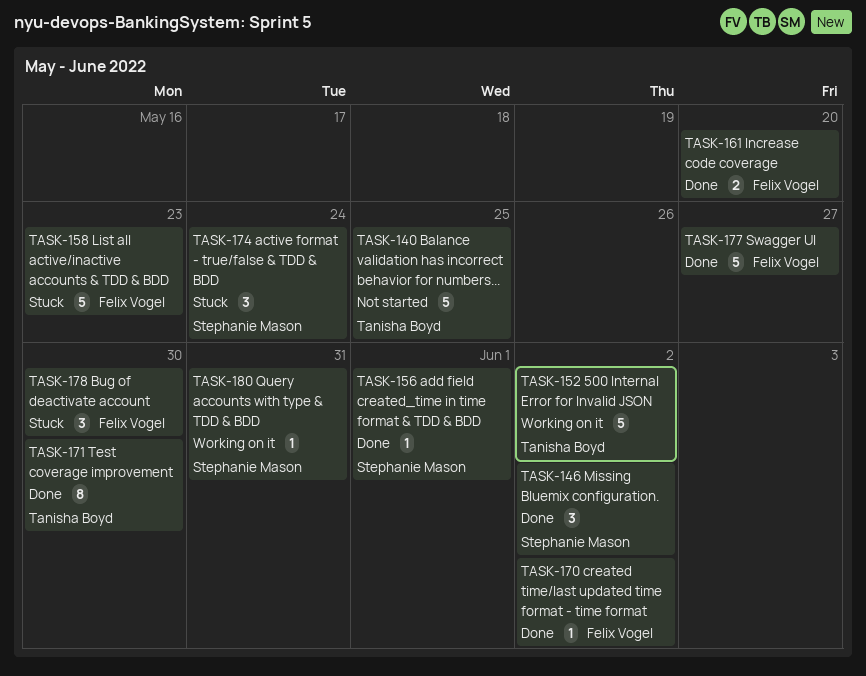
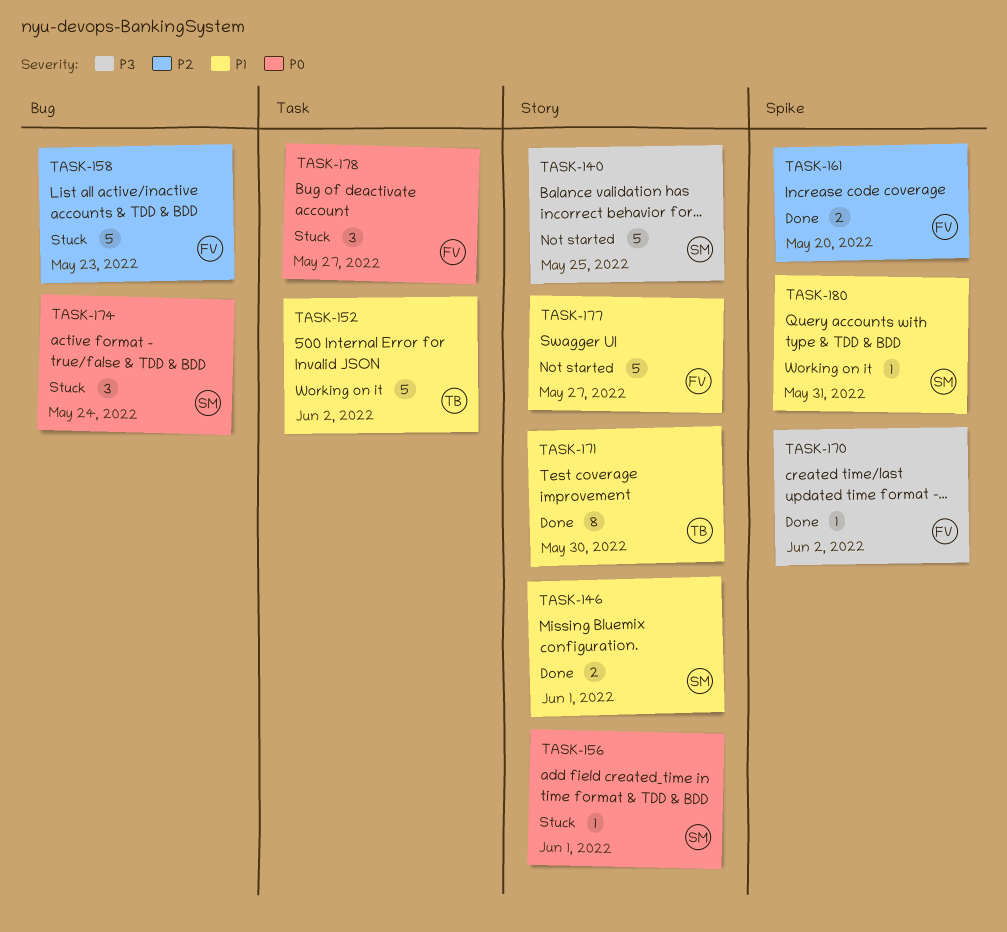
TASK-140, owner: Tanisha Boyd -> Stephanie Mason
TASK-146, estimate: 3 -> 2
TASK-146, due: Jun 2 -> Jun 1
TASK-156, status: Done -> Stuck
TASK-177, status: Done -> Not started
TASK-178, due: May 30 -> May 27

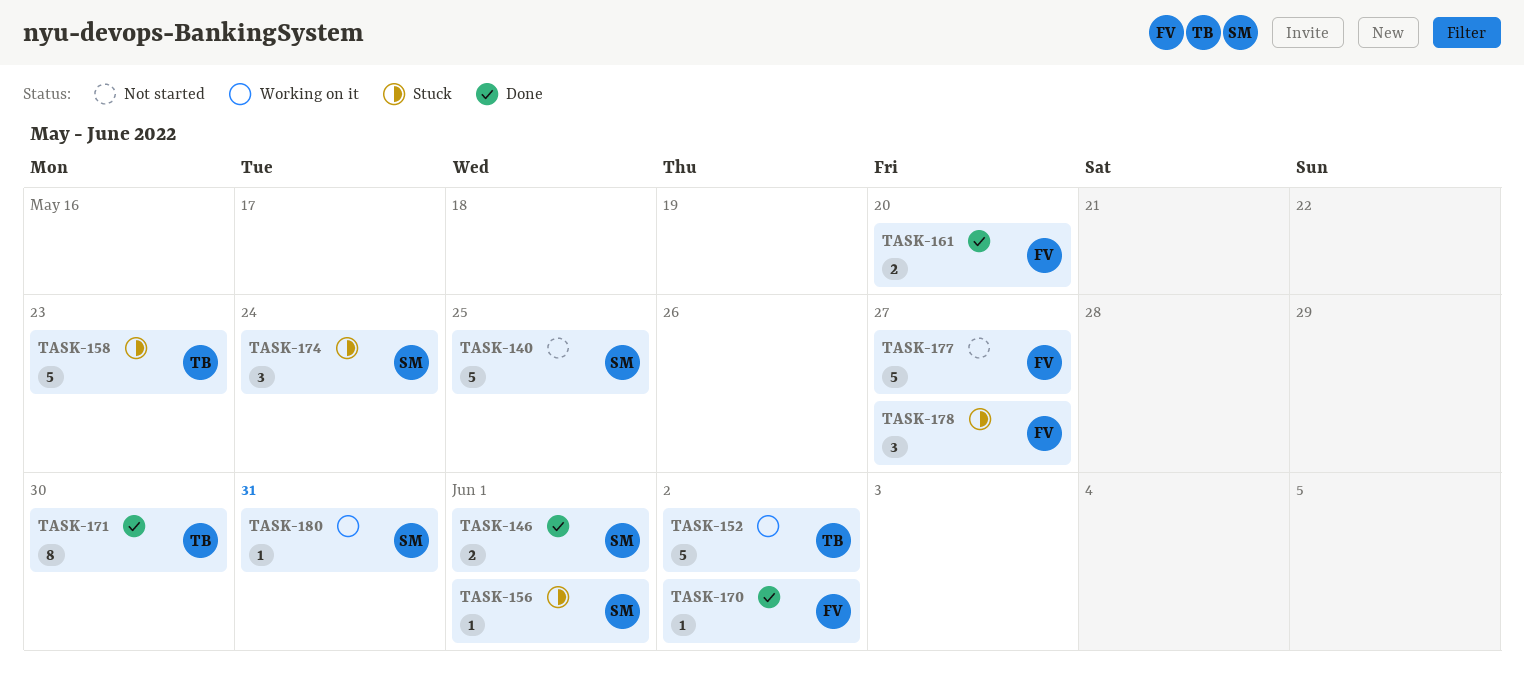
TASK-158, owner: FV -> TB

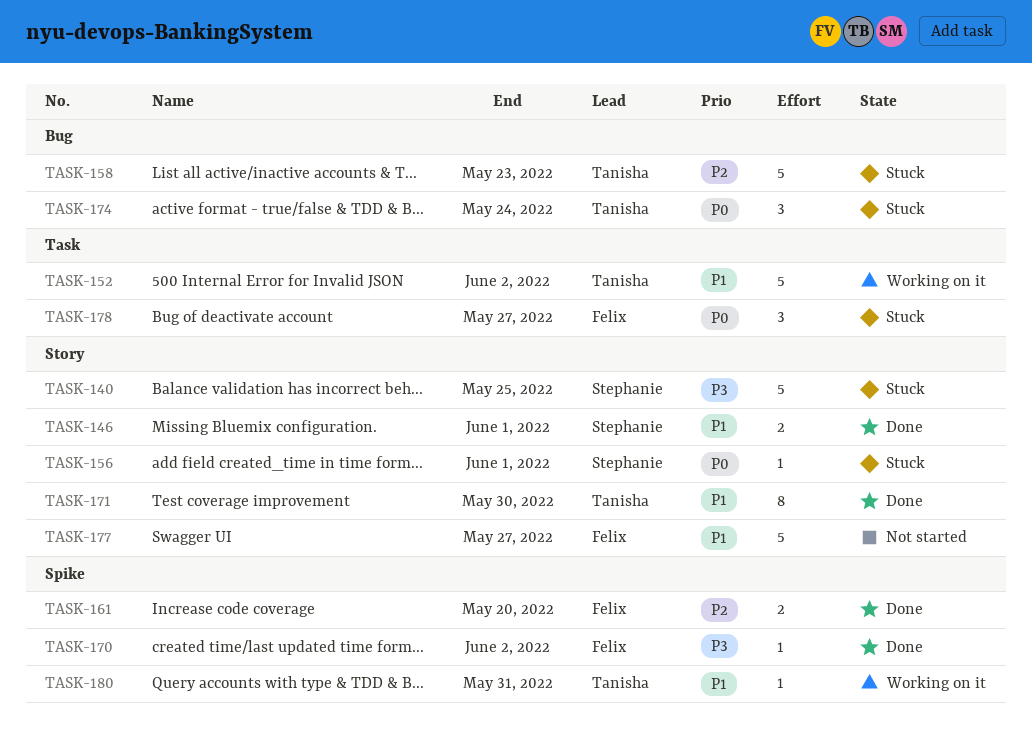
TASK-140, status: Not started -> Stuck
TASK-174, owner: Stephanie -> Tanisha
TASK-180, owner: Stephanie -> Tanisha

